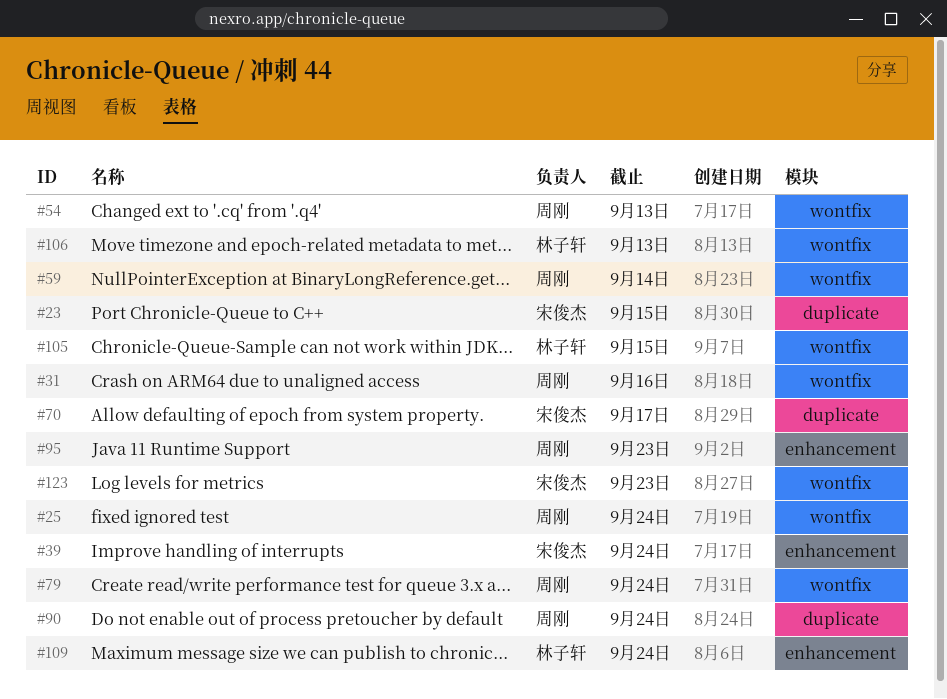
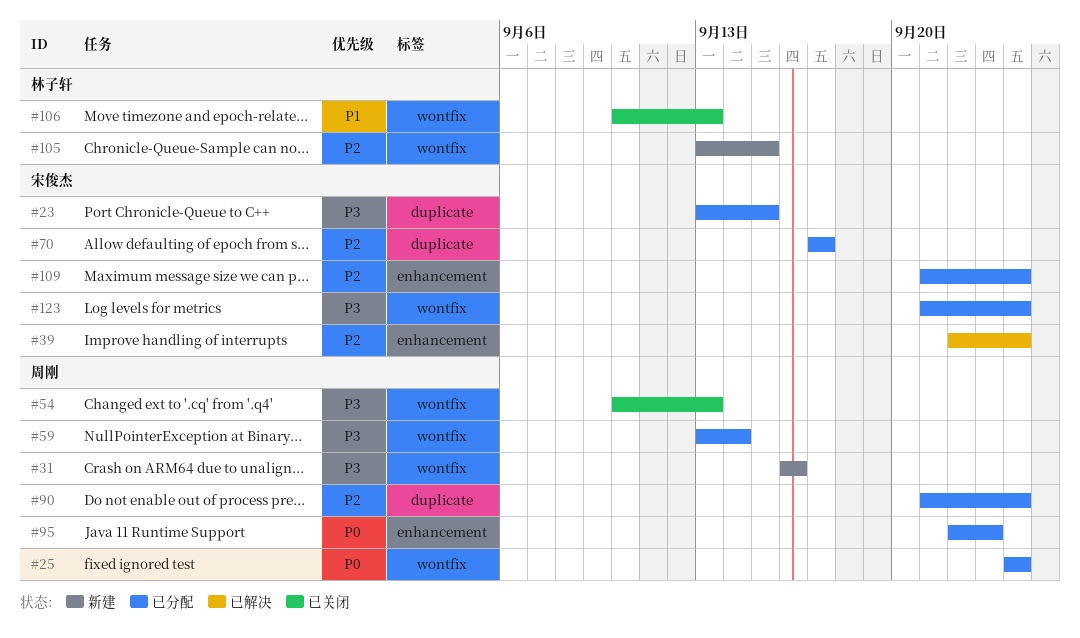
#79: present -> none
#109, owner: 林子轩 -> 宋俊杰
#123, due: Sep 23 -> Sep 24

